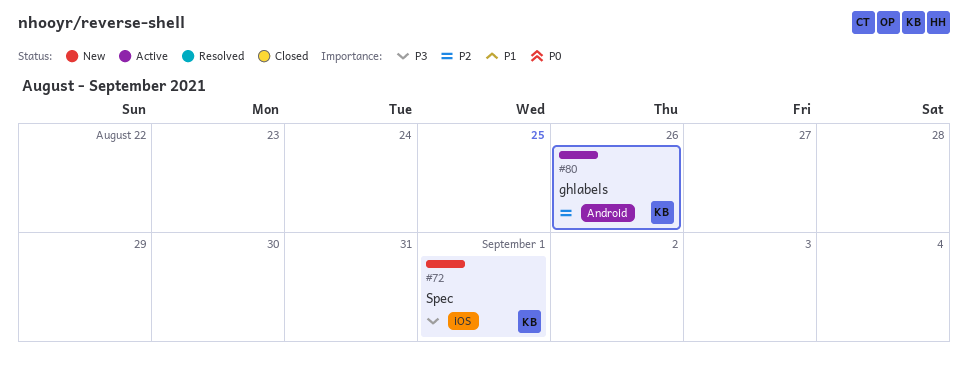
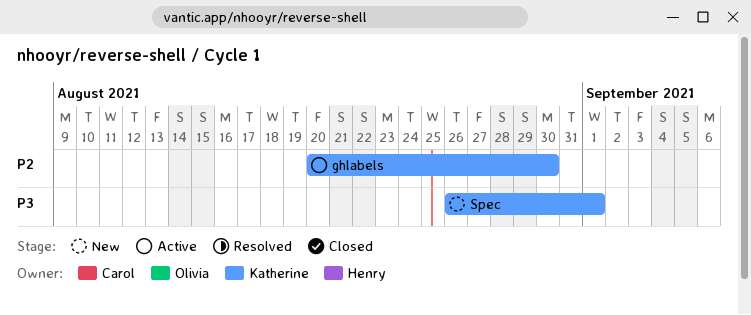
ghlabels, due: Aug 26 -> Aug 30

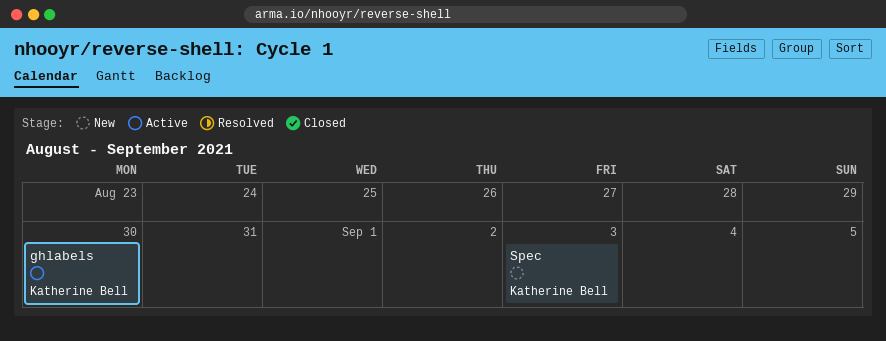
Spec, due: Sep 1 -> Sep 3

